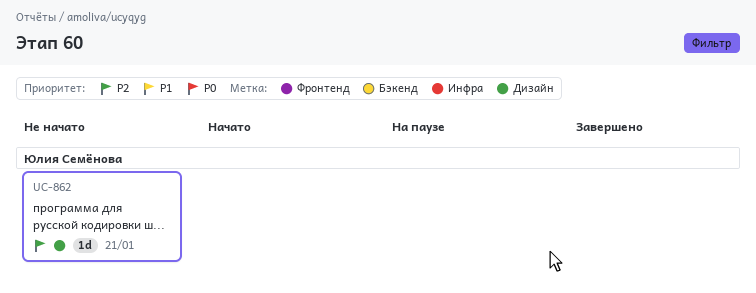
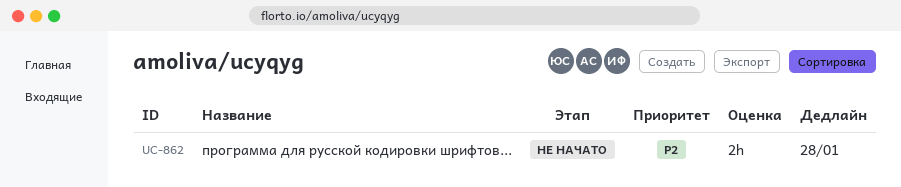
UC-862, estimate: 1d -> 2h
UC-862, due: Jan 21 -> Jan 28

